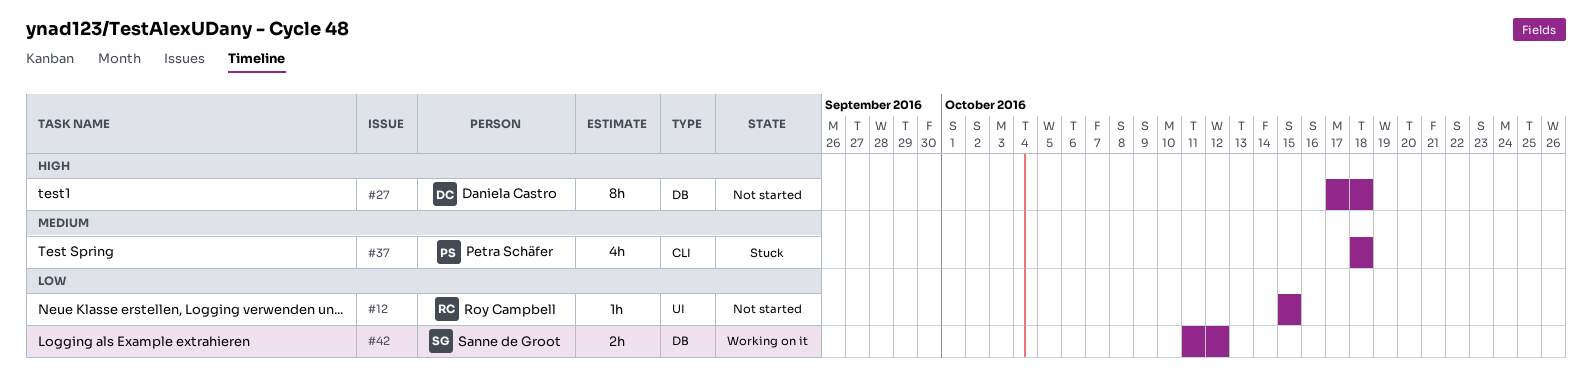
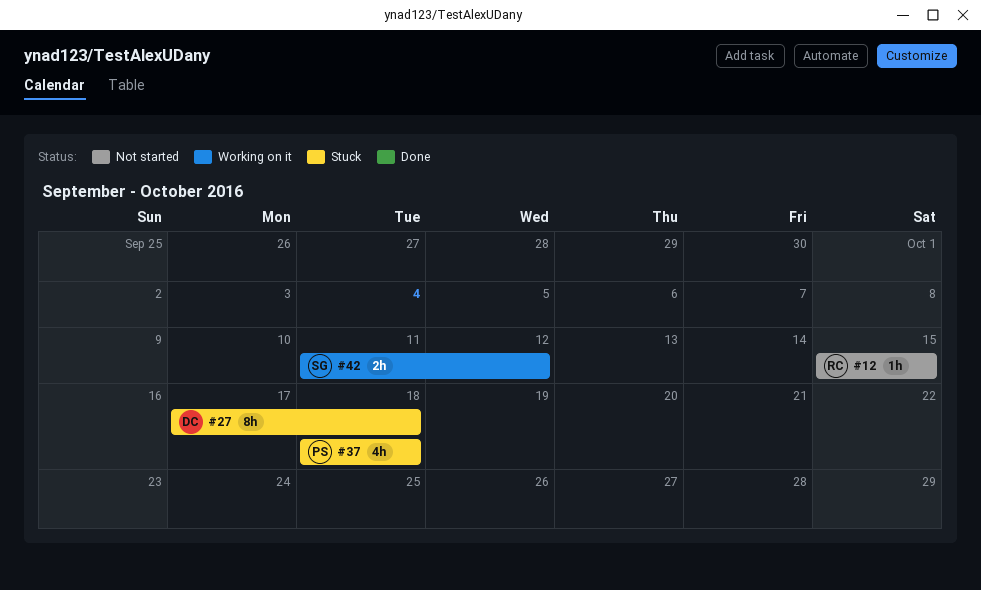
#27, status: Not started -> Stuck

